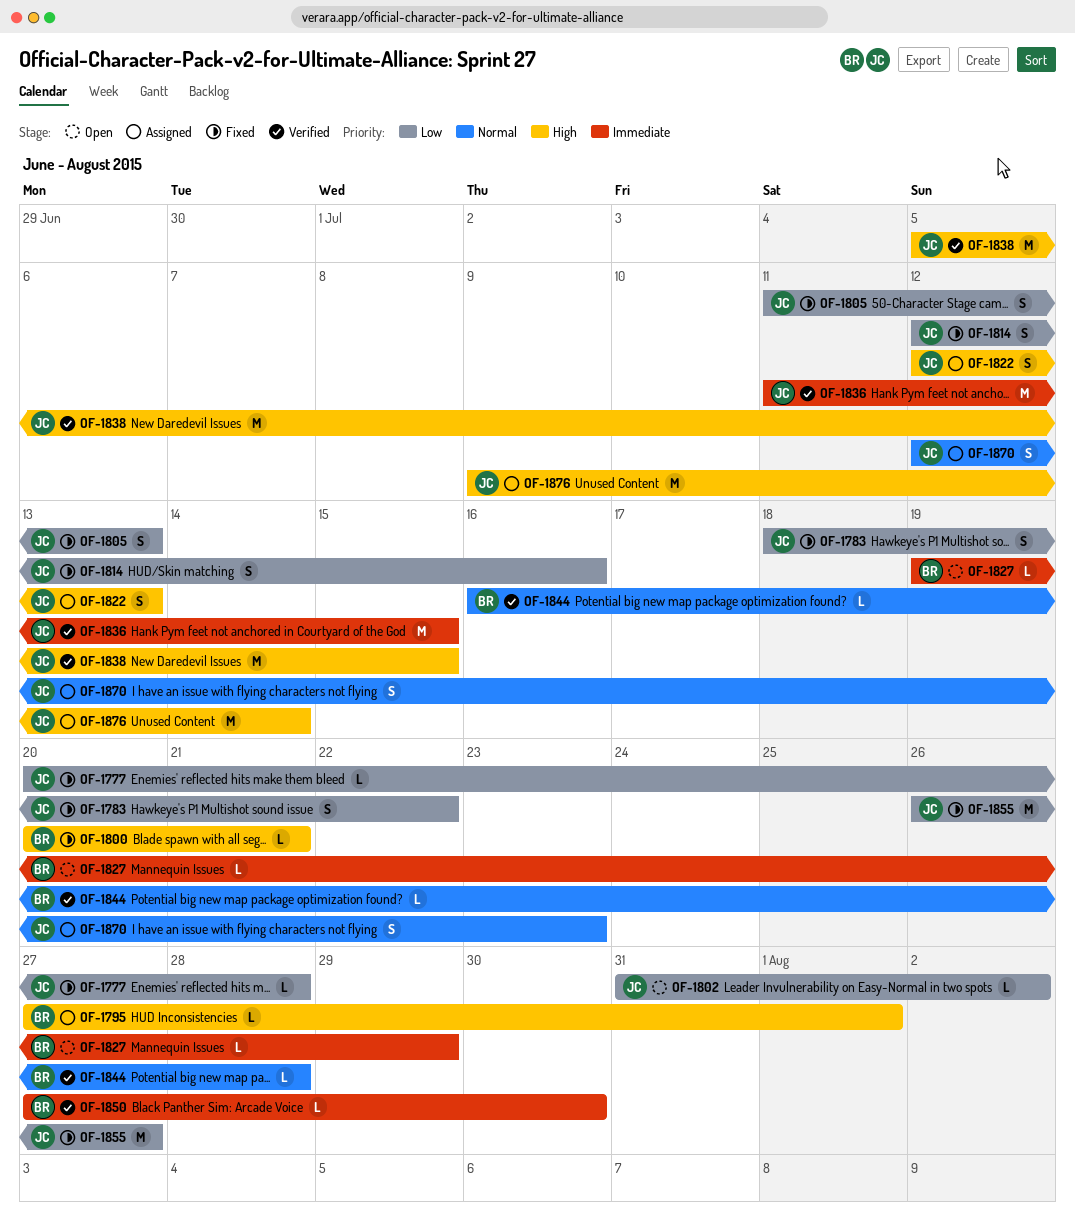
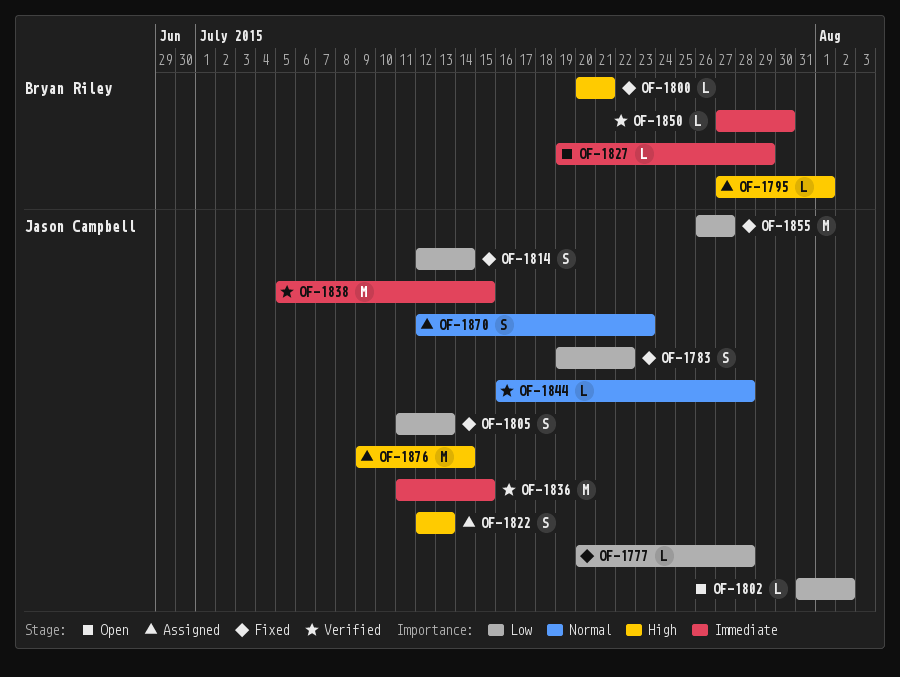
OF-1783, start: Jul 18 -> Jul 19
OF-1814, due: Jul 16 -> Jul 14
OF-1838, priority: High -> Immediate
OF-1844, owner: Bryan Riley -> Jason Campbell

